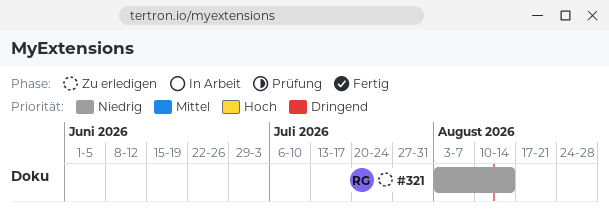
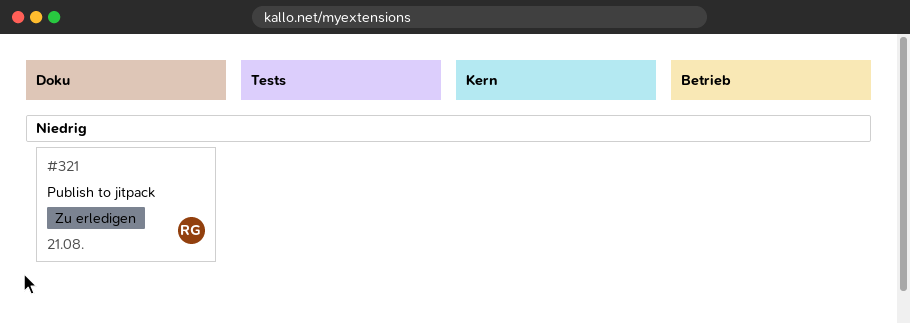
#321, due: Aug 14 -> Aug 21

